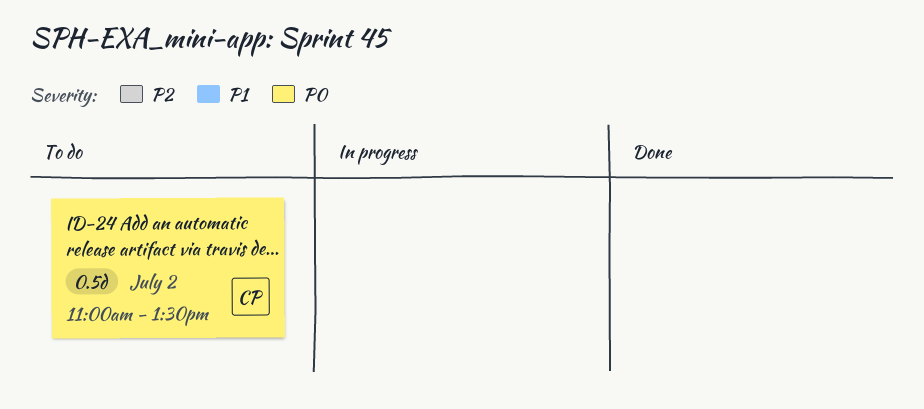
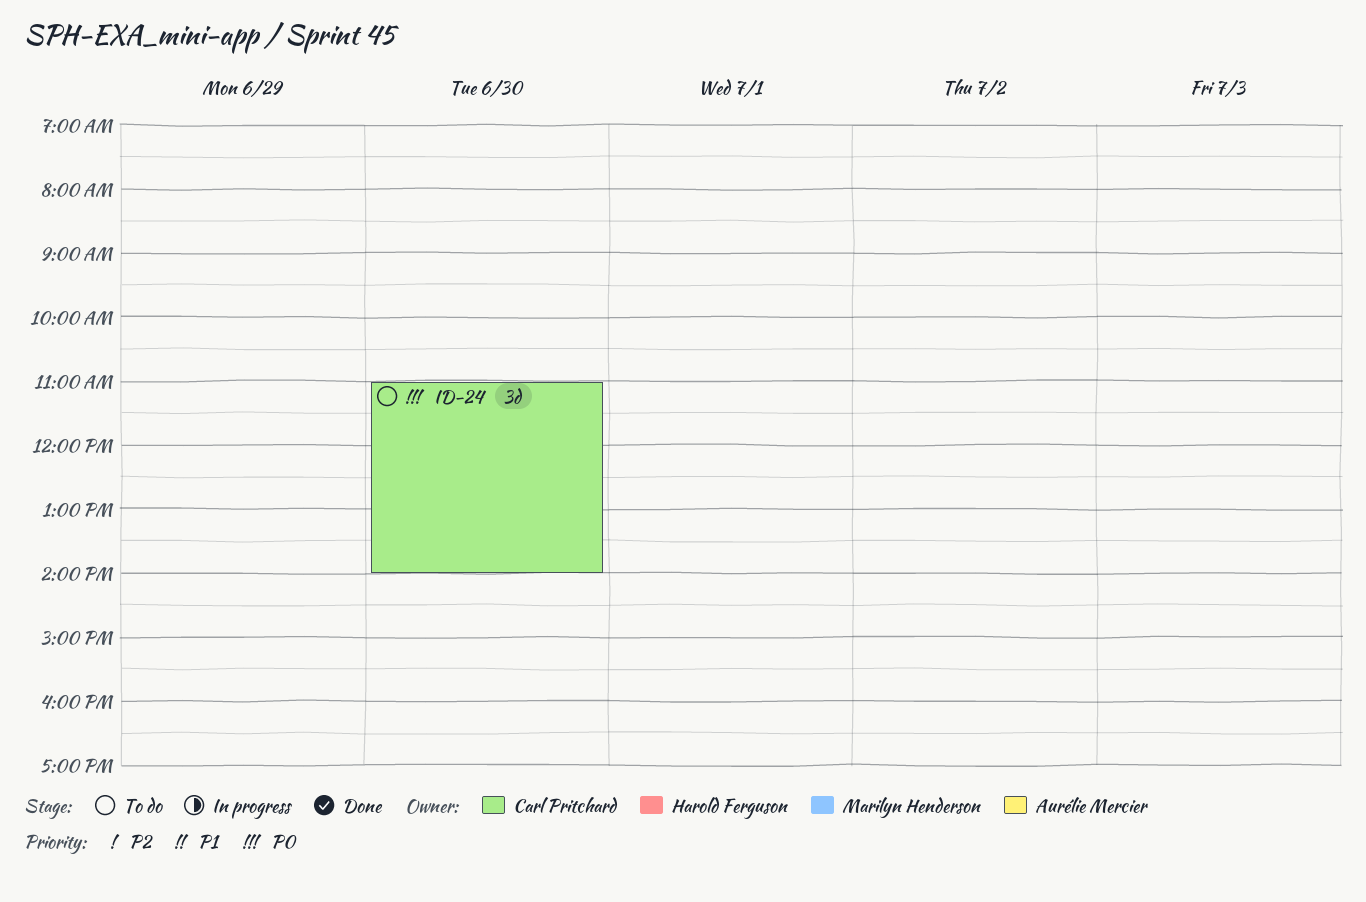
ID-24, estimate: 0.5d -> 3d
ID-24, day: Jul 2 -> Jun 30
ID-24, ends: 13:30 -> 14:00

